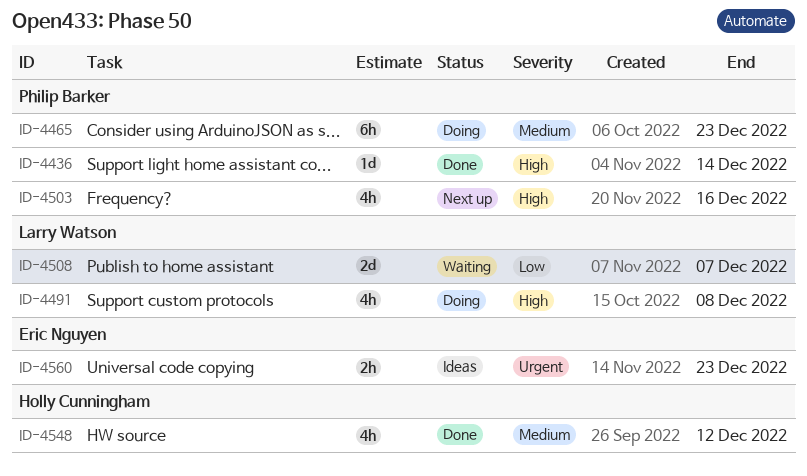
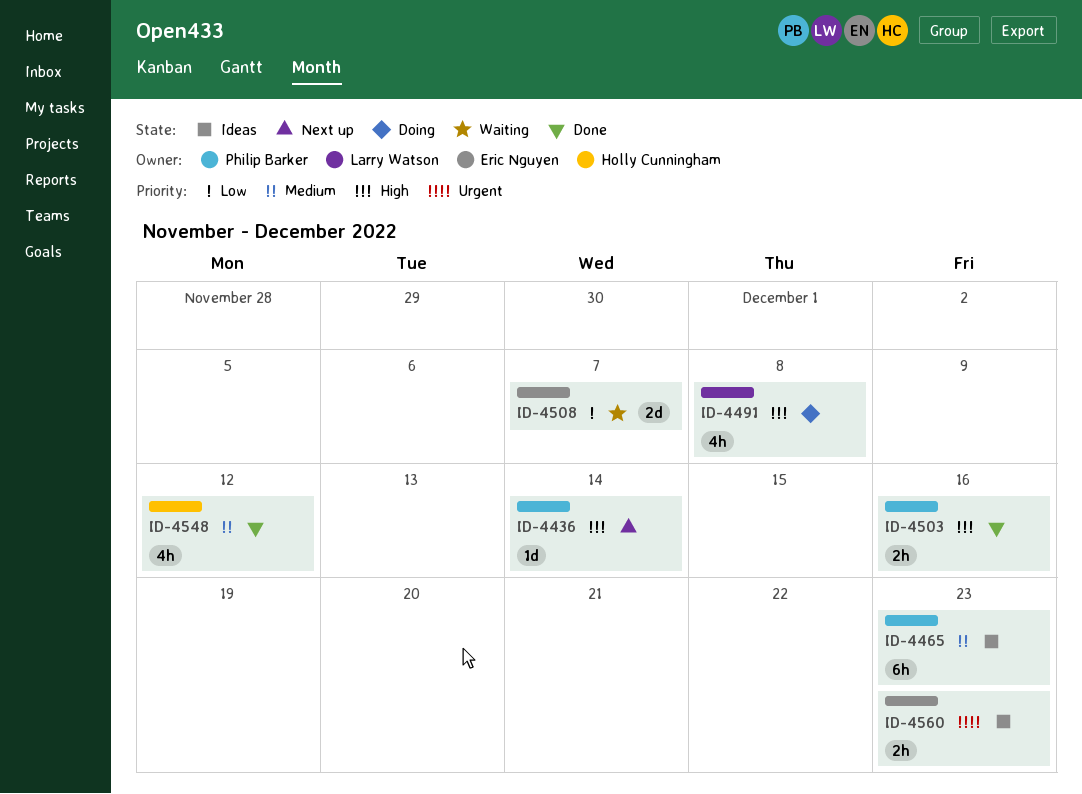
ID-4436, status: Done -> Next up
ID-4465, status: Doing -> Ideas
ID-4503, status: Next up -> Done
ID-4503, estimate: 4h -> 2h
ID-4508, owner: Larry Watson -> Eric Nguyen

